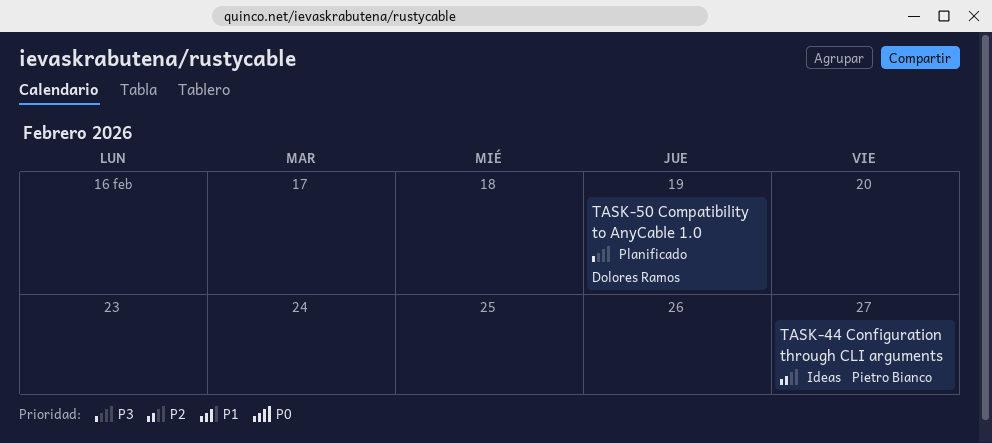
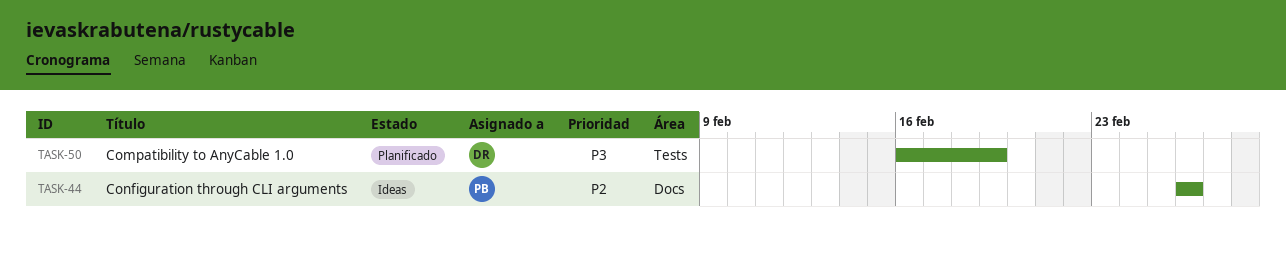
TASK-44, due: Feb 27 -> Feb 26

